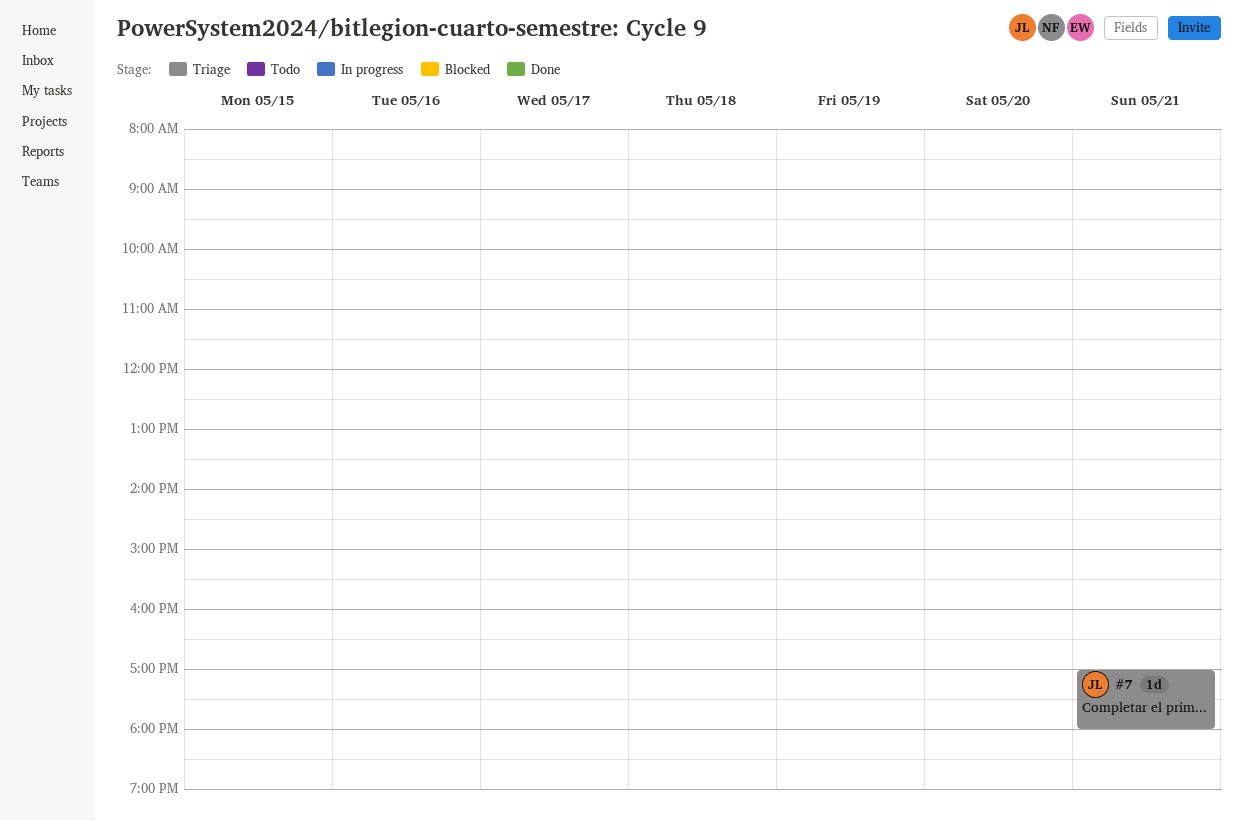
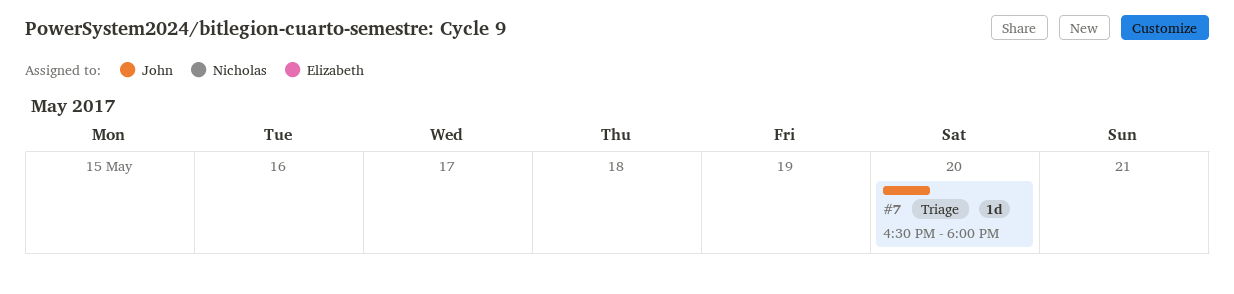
#7, day: May 21 -> May 20
#7, begins: 17:00 -> 16:30

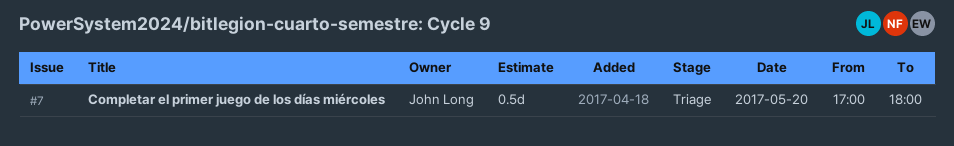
#7, estimate: 1d -> 0.5d
#7, begins: 16:30 -> 17:00

